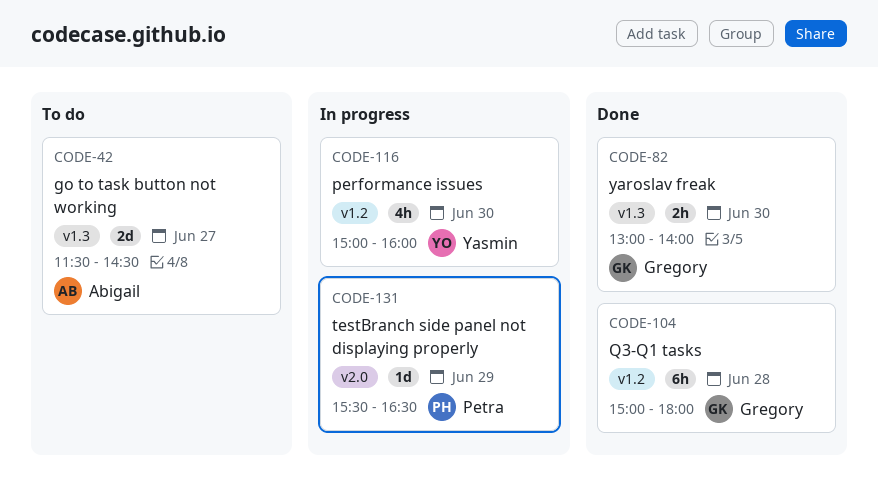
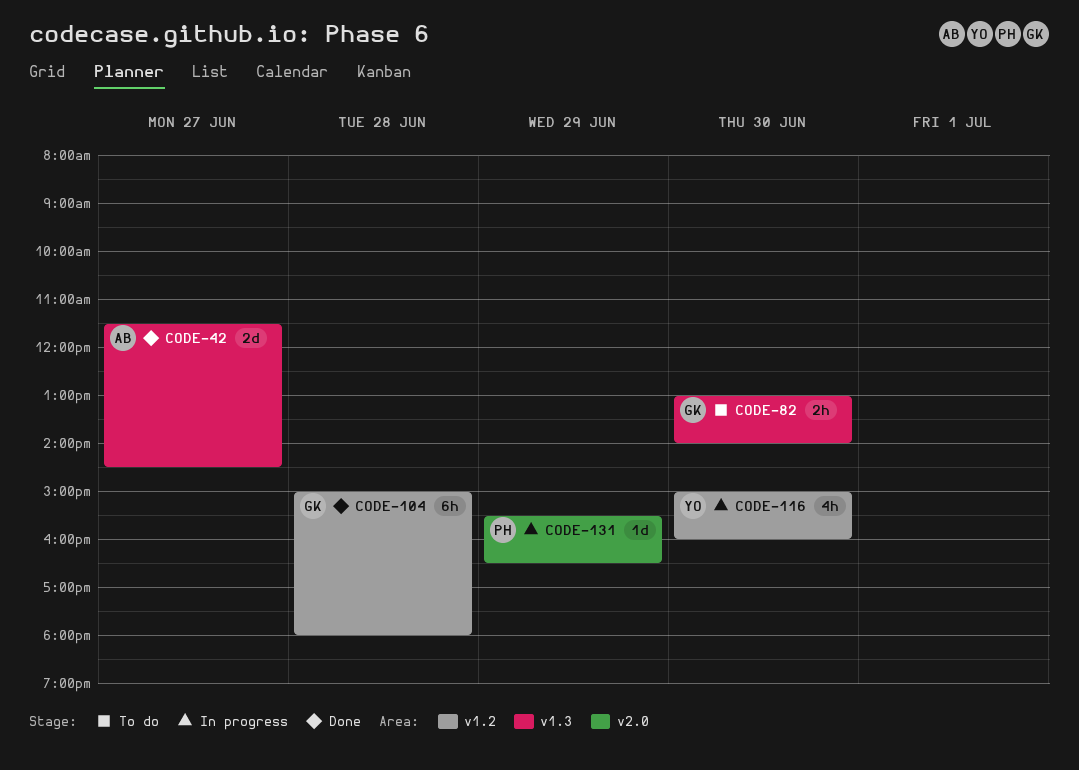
CODE-42, status: To do -> Done
CODE-82, status: Done -> To do

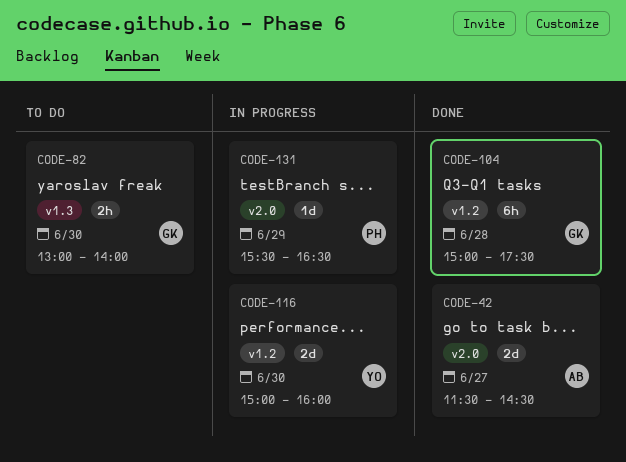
CODE-42, label: v1.3 -> v2.0
CODE-104, ends: 18:00 -> 17:30
CODE-116, estimate: 4h -> 2d

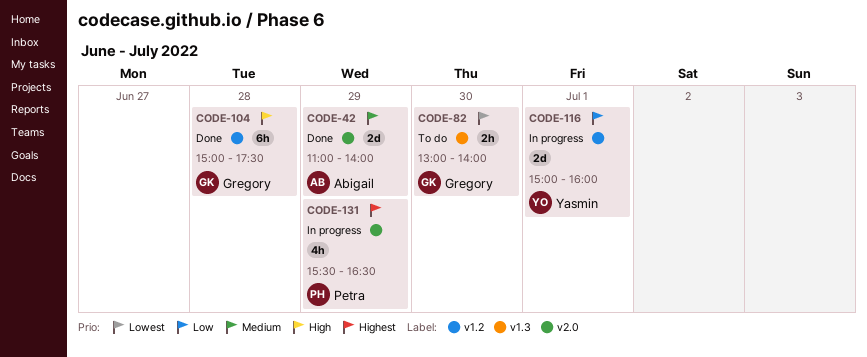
CODE-42, day: Jun 27 -> Jun 29
CODE-42, begins: 11:30 -> 11:00
CODE-42, ends: 14:30 -> 14:00
CODE-116, day: Jun 30 -> Jul 1
CODE-131, estimate: 1d -> 4h

